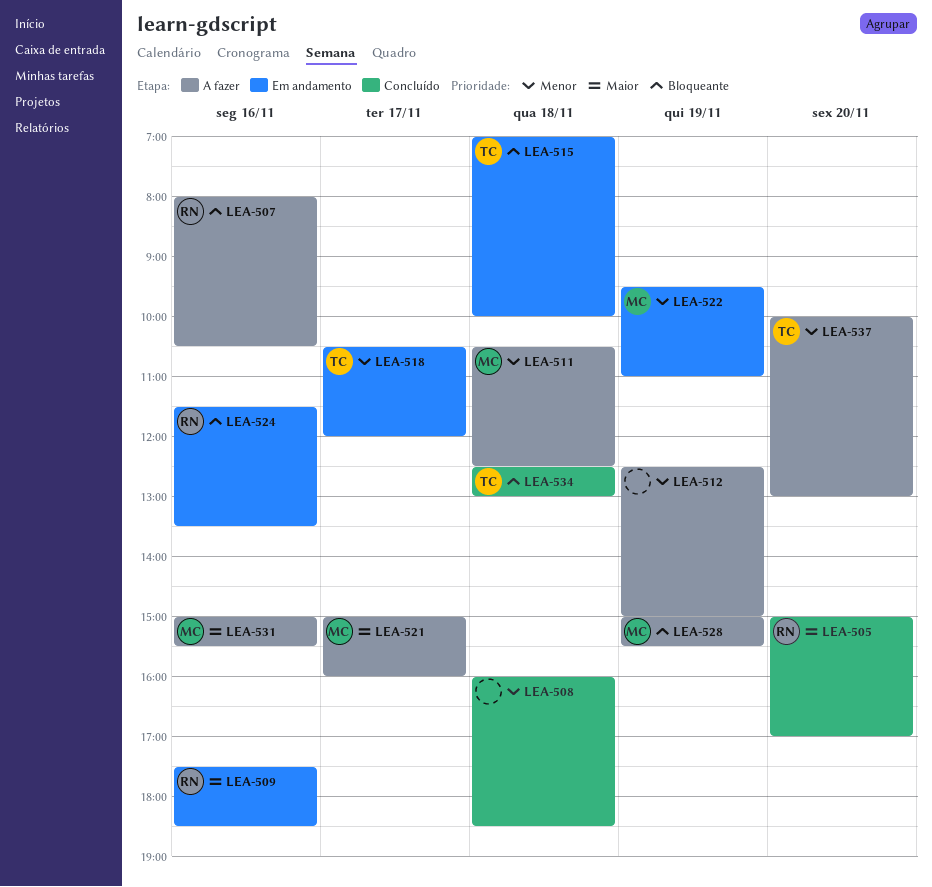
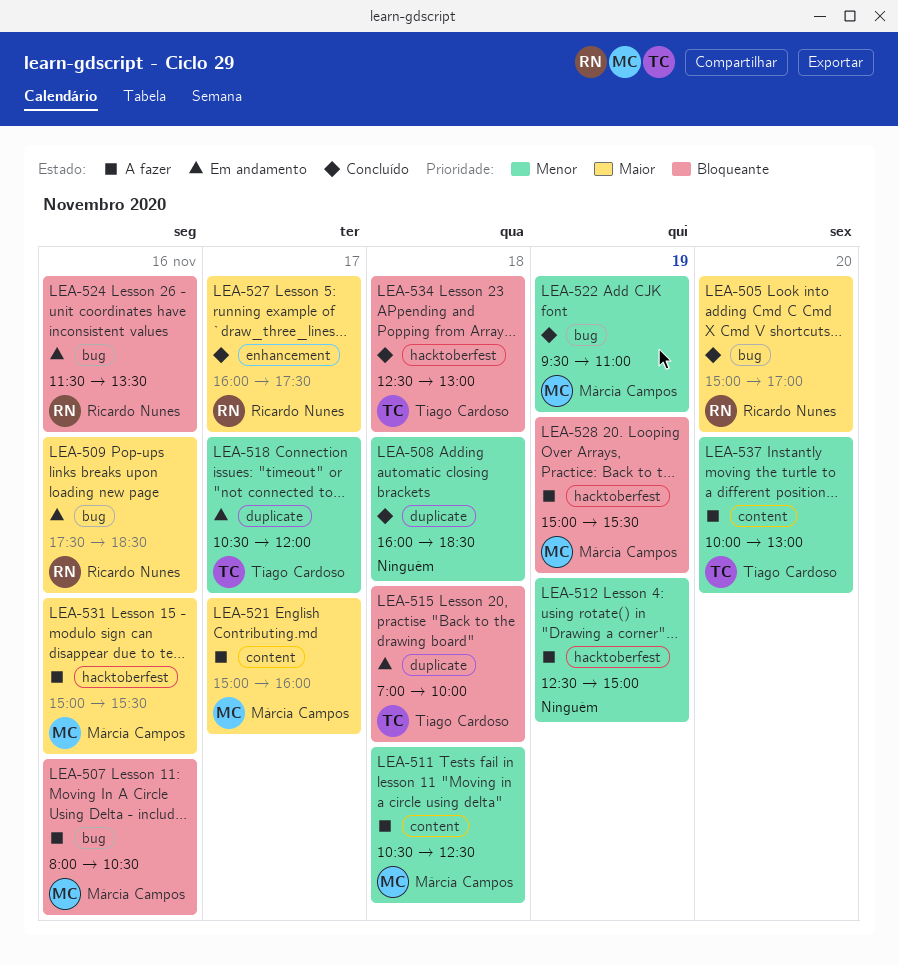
LEA-507, owner: Ricardo Nunes -> Márcia Campos
LEA-522, status: Em andamento -> Concluído
LEA-527: none -> present

